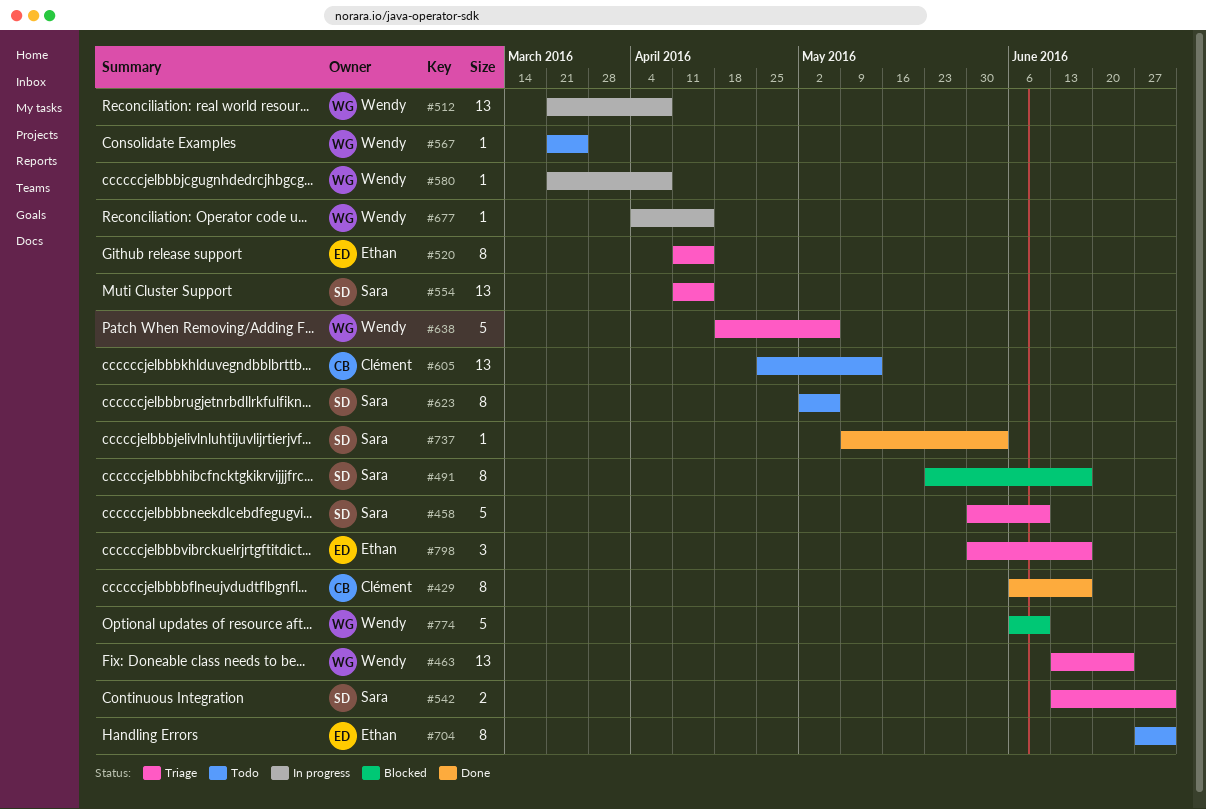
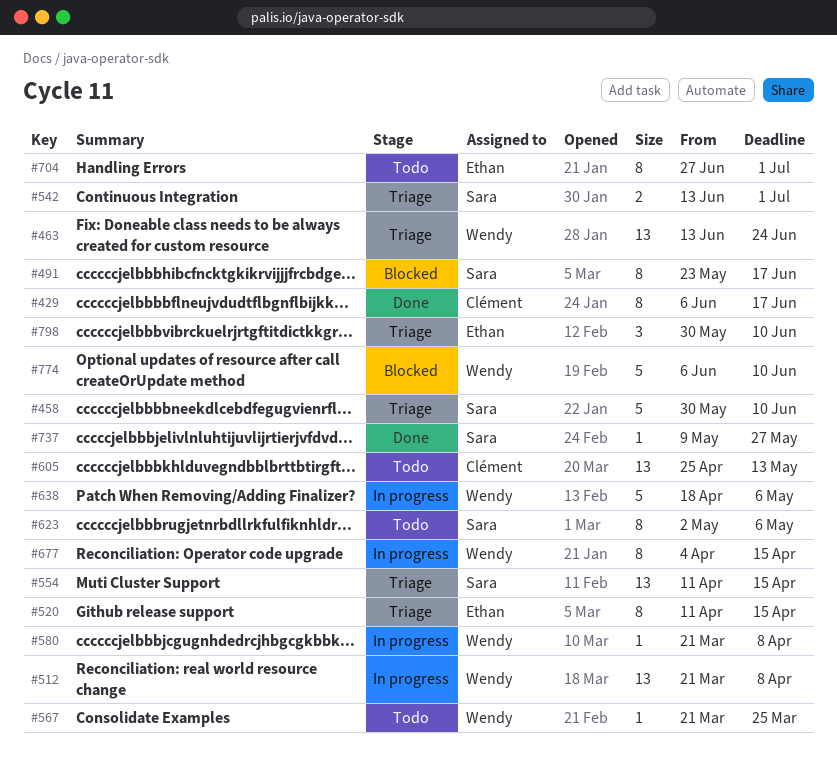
#638, status: Triage -> In progress
#677, estimate: 1 -> 8
#737, due: Jun 3 -> May 27
#798, due: Jun 17 -> Jun 10

